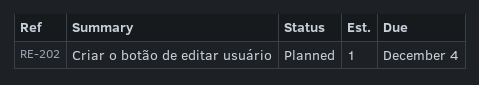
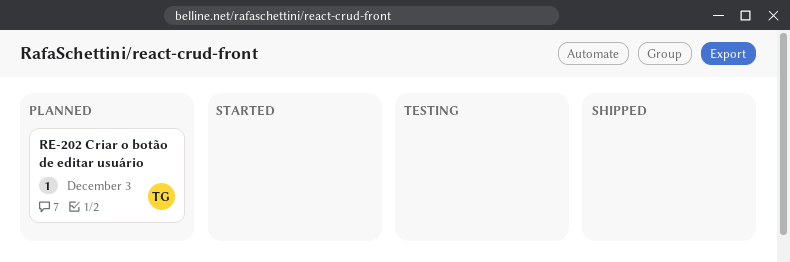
RE-202, due: Dec 4 -> Dec 3

